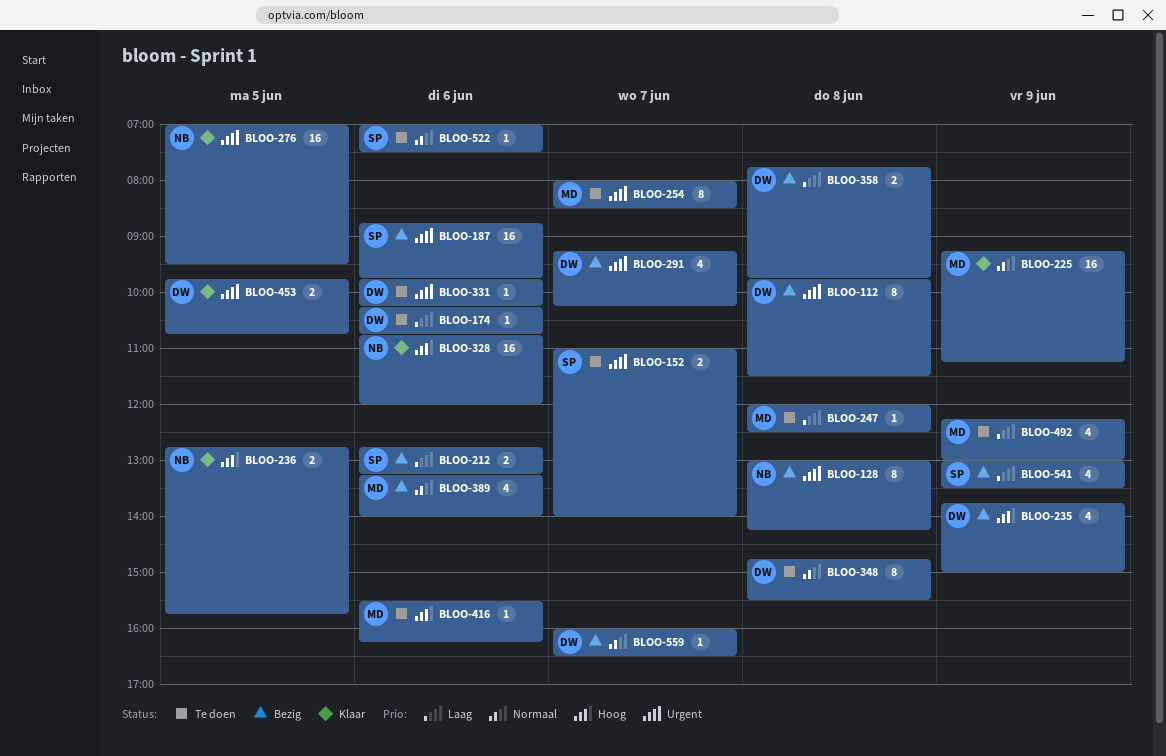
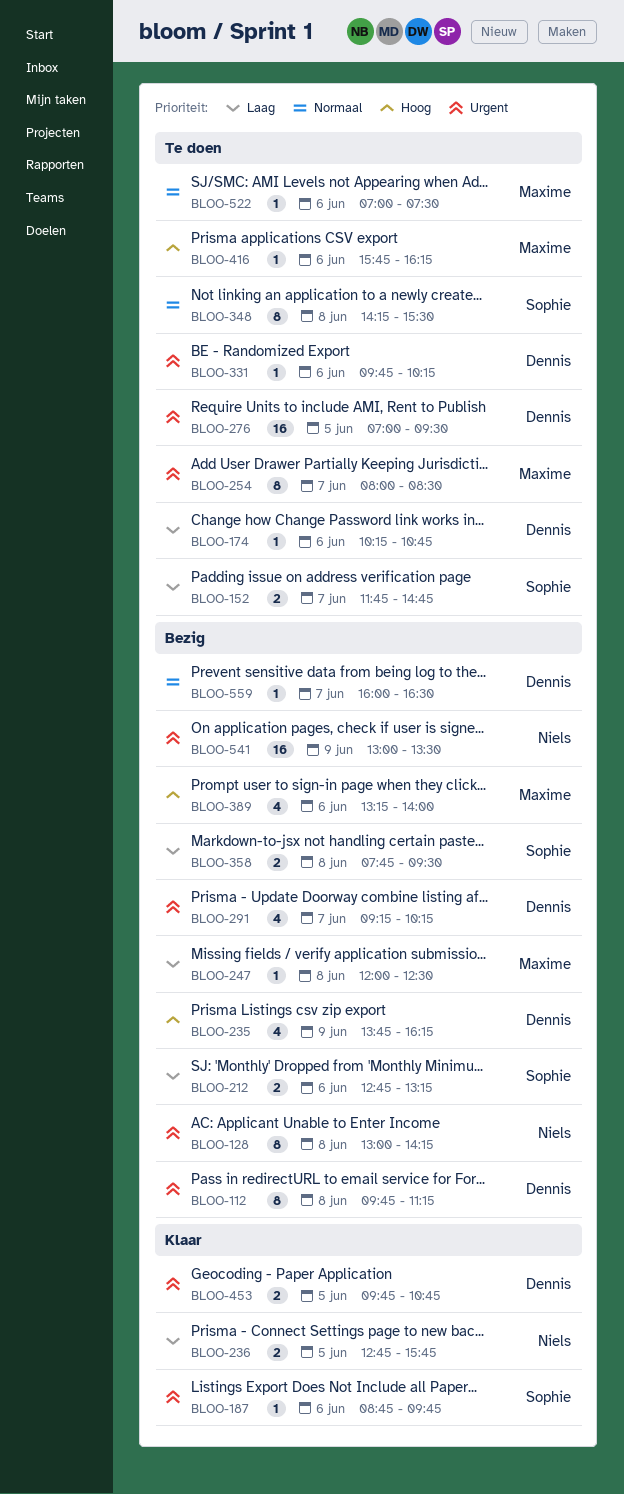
BLOO-112, ends: 11:30 -> 11:15
BLOO-152, priority: Urgent -> Laag
BLOO-152, begins: 11:00 -> 11:45
BLOO-152, ends: 14:00 -> 14:45
BLOO-187, status: Bezig -> Klaar
BLOO-187, estimate: 16 -> 1
BLOO-225: present -> none
BLOO-235, ends: 15:00 -> 16:15
BLOO-236, priority: Hoog -> Laag
BLOO-247, status: Te doen -> Bezig
BLOO-276, status: Klaar -> Te doen
BLOO-276, owner: Niels -> Dennis
BLOO-328: present -> none
BLOO-348, owner: Dennis -> Sophie
BLOO-348, begins: 14:45 -> 14:15
BLOO-358, owner: Dennis -> Sophie
BLOO-358, ends: 09:45 -> 09:30
BLOO-389, priority: Normaal -> Hoog
BLOO-416, begins: 15:30 -> 15:45
BLOO-492: present -> none
BLOO-522, owner: Sophie -> Maxime
BLOO-541, owner: Sophie -> Niels
BLOO-541, priority: Laag -> Urgent
BLOO-541, estimate: 4 -> 16

